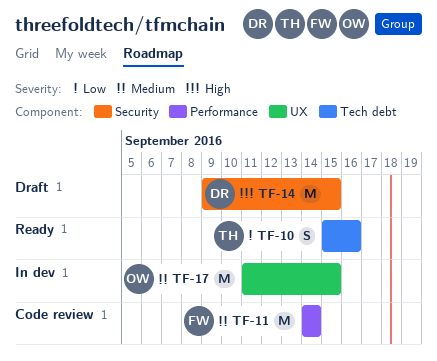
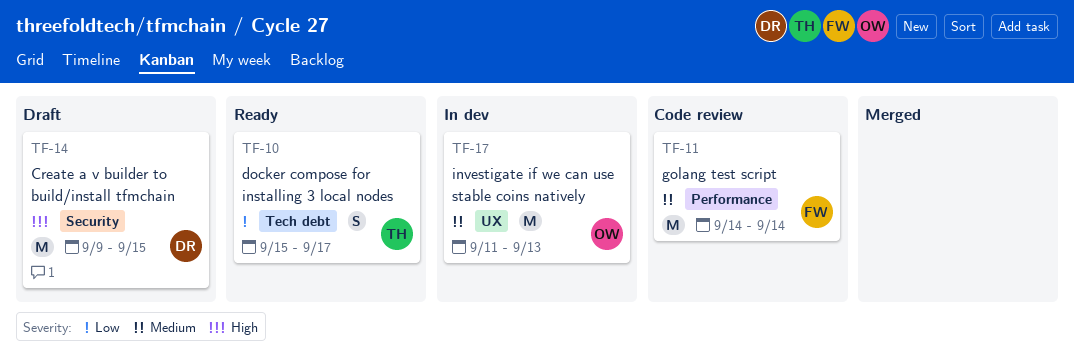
TF-10, due: Sep 16 -> Sep 17
TF-17, due: Sep 15 -> Sep 13

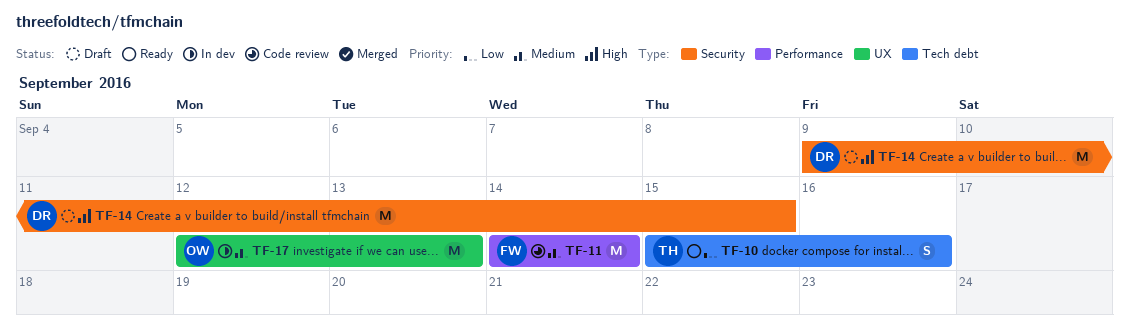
TF-10, due: Sep 17 -> Sep 16
TF-17, start: Sep 11 -> Sep 12

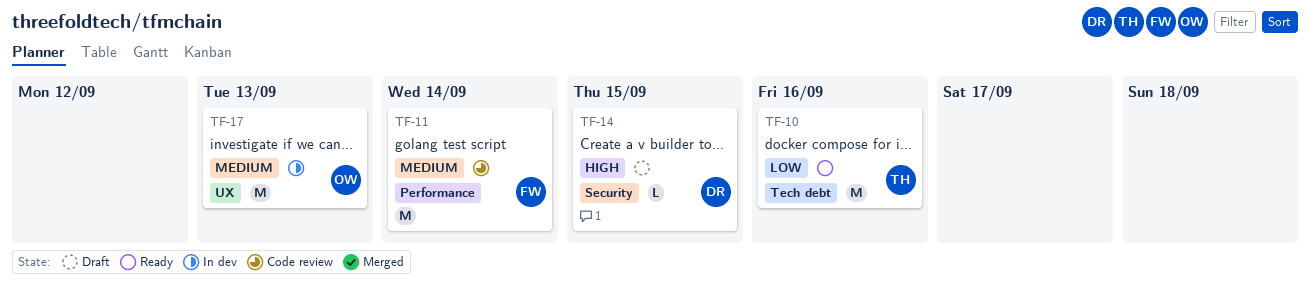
TF-10, estimate: S -> M
TF-14, estimate: M -> L

